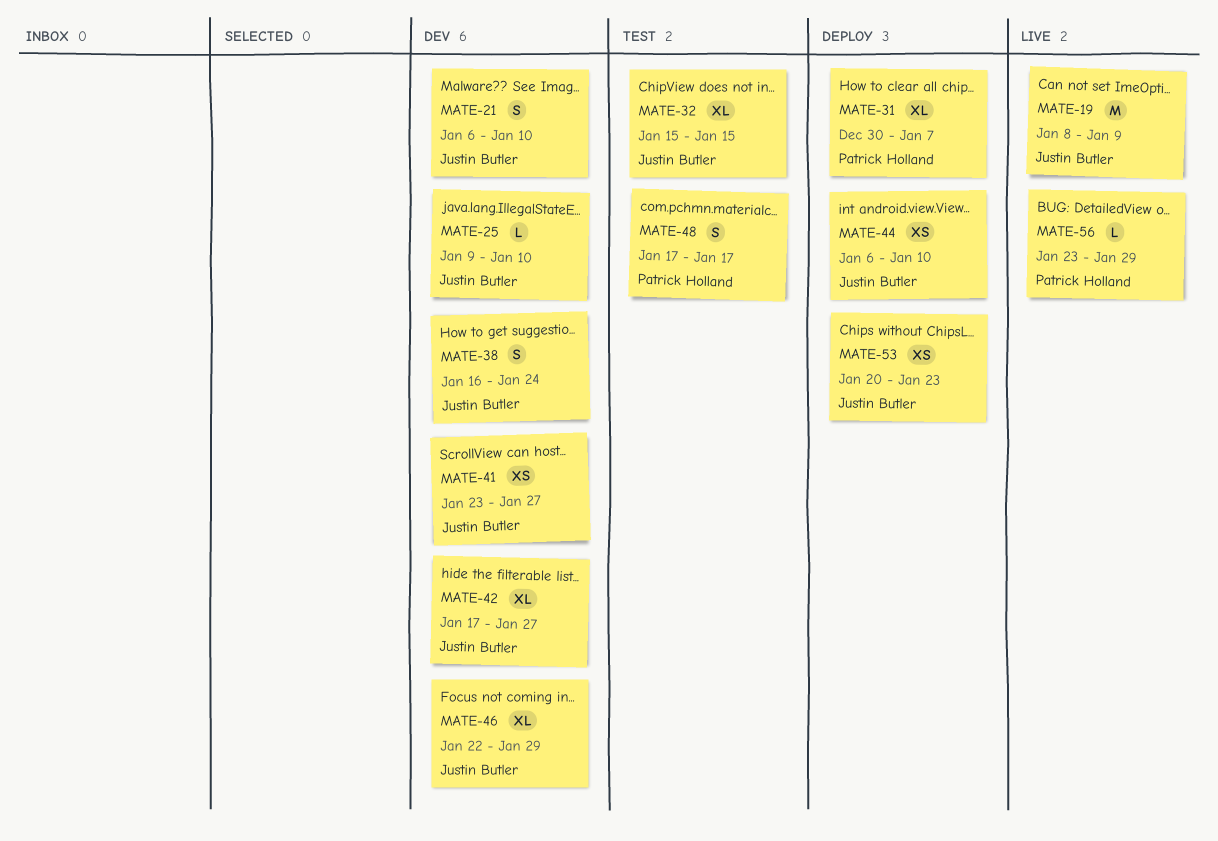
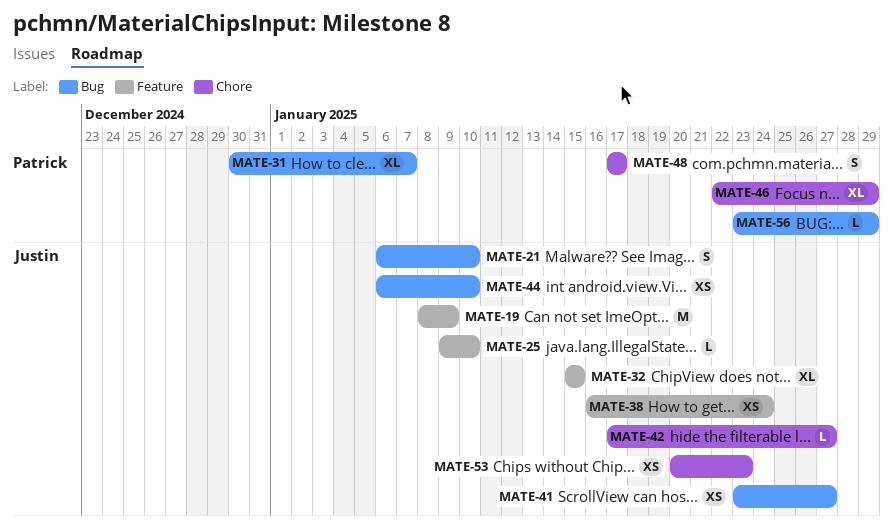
MATE-38, estimate: S -> XS
MATE-42, estimate: XL -> L
MATE-46, owner: Justin Butler -> Patrick Holland

